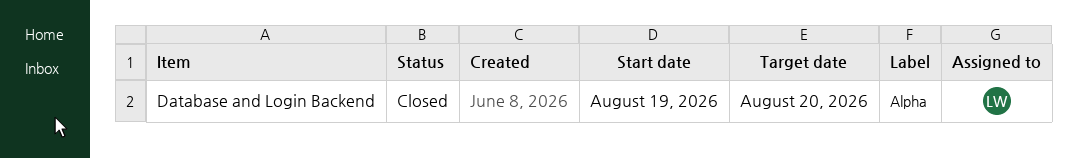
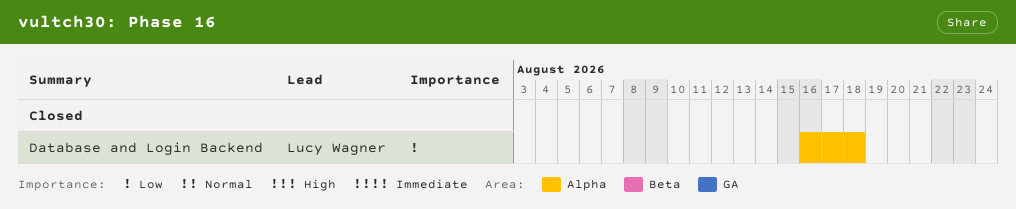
Database and Login Backend, start: Aug 19 -> Aug 16
Database and Login Backend, due: Aug 20 -> Aug 18

